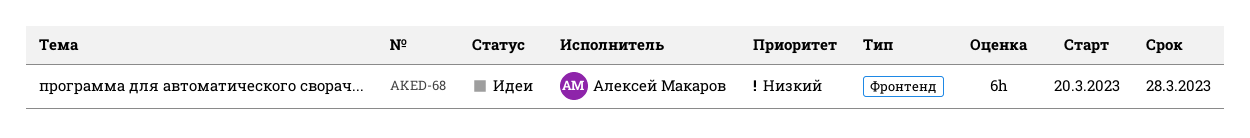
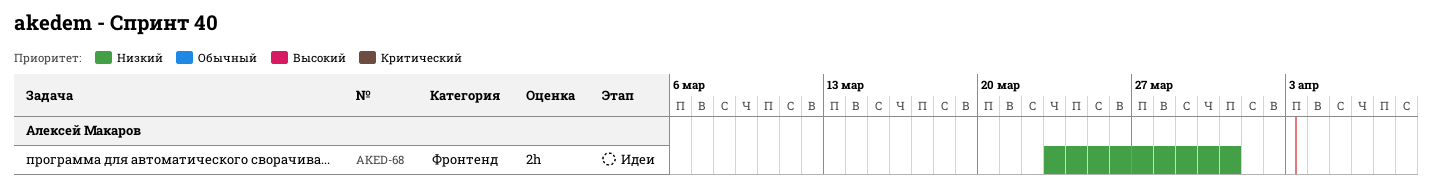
AKED-68, estimate: 6h -> 2h
AKED-68, start: Mar 20 -> Mar 23
AKED-68, due: Mar 28 -> Mar 31

